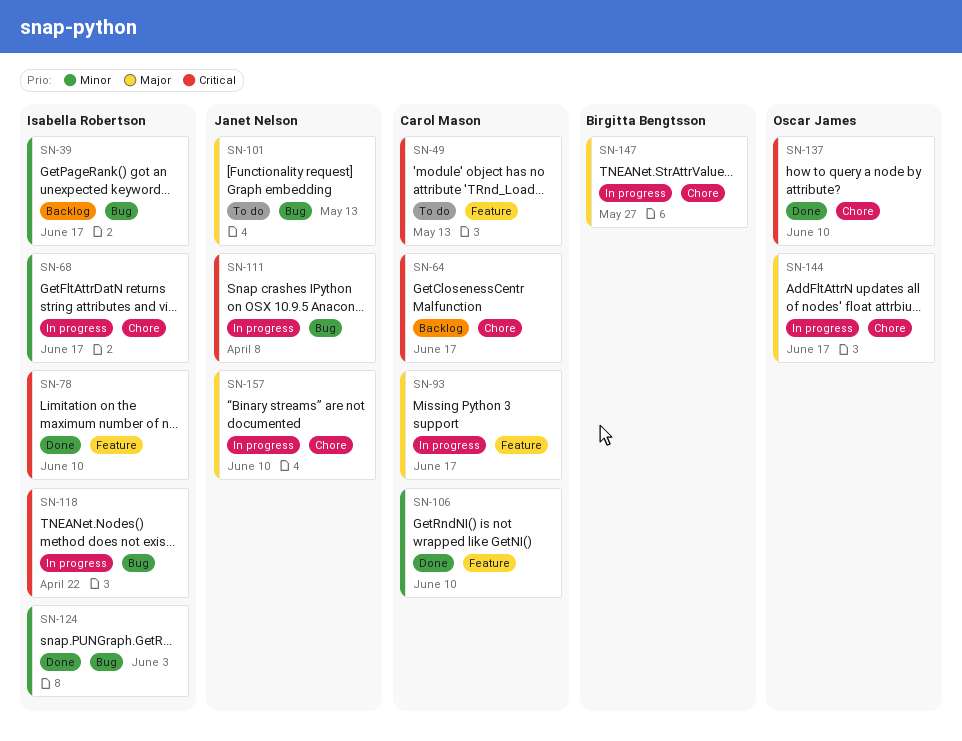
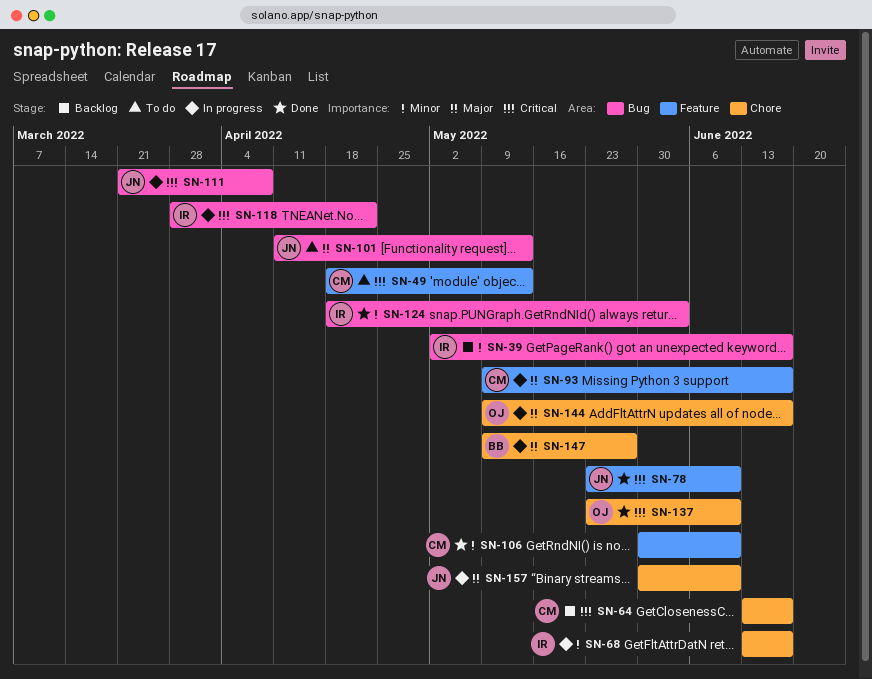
SN-78, owner: Isabella Robertson -> Janet Nelson

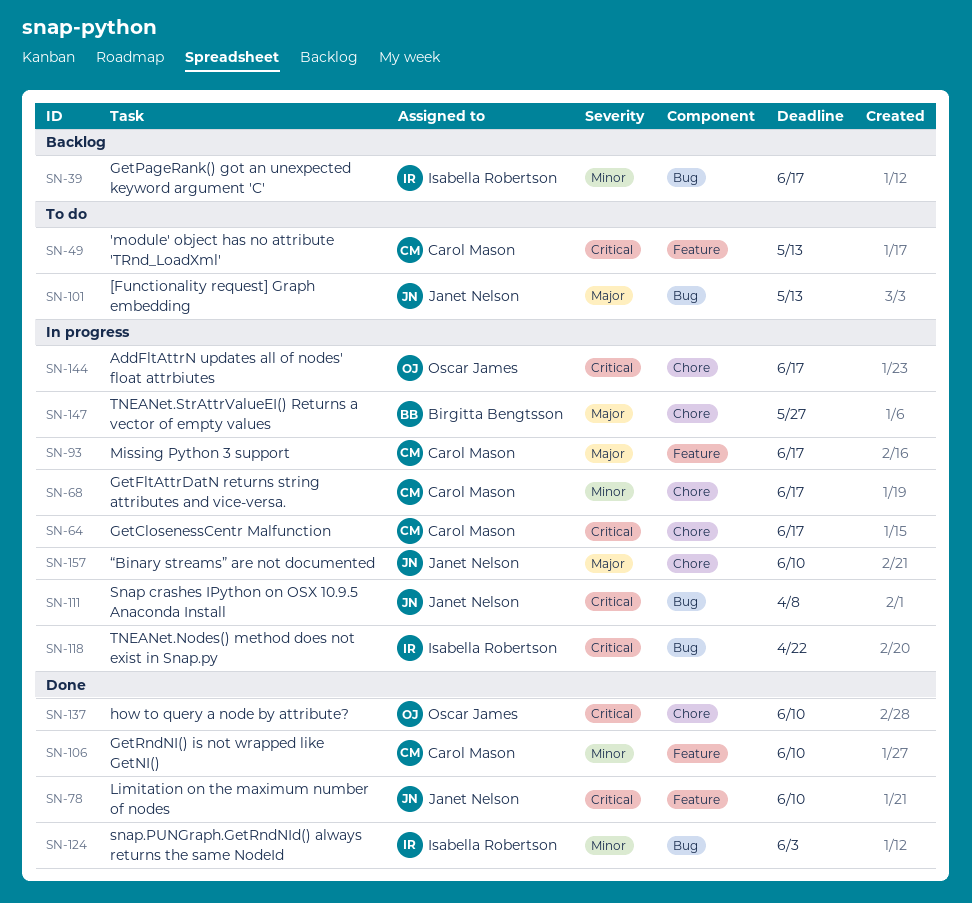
SN-64, status: Backlog -> In progress
SN-68, owner: Isabella Robertson -> Carol Mason
SN-144, priority: Major -> Critical

